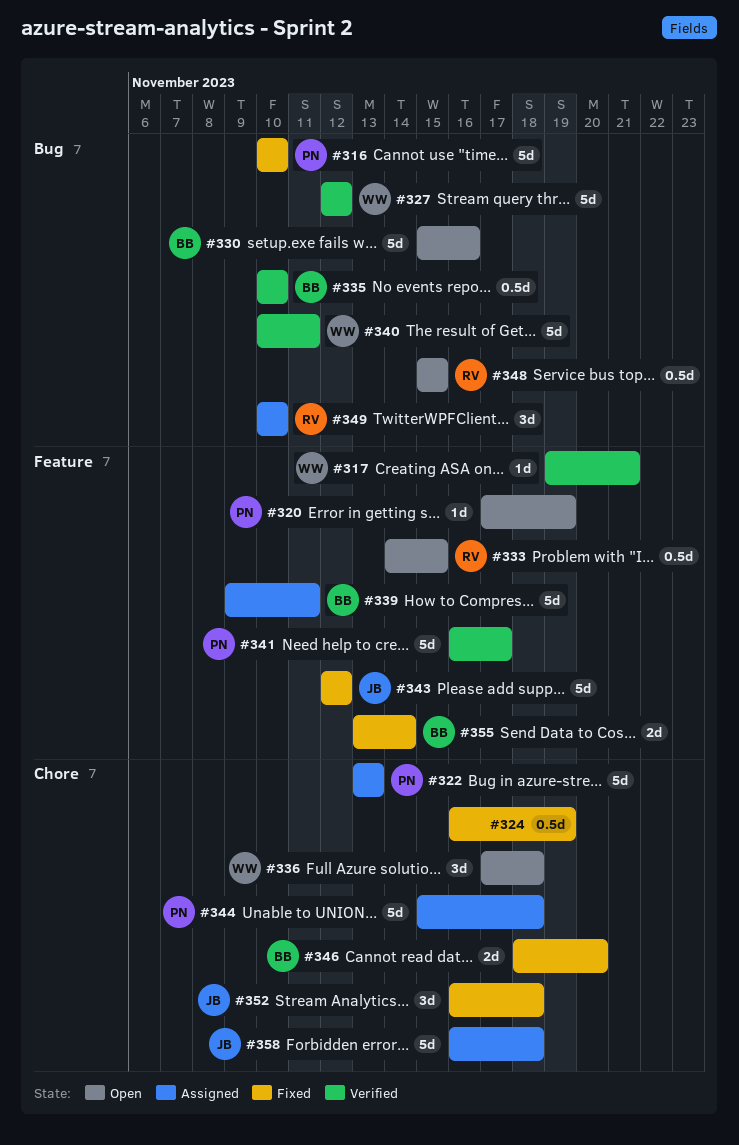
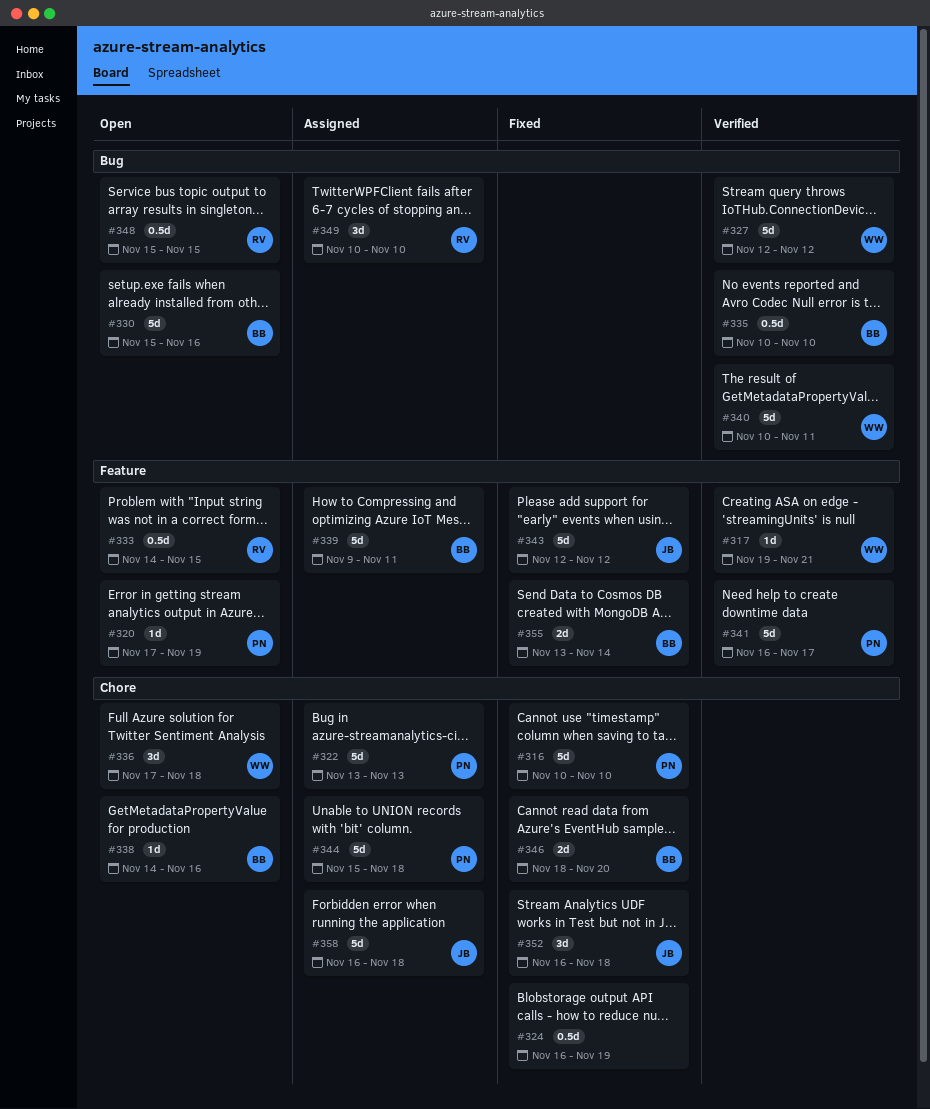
#316, label: Bug -> Chore
#338: none -> present

